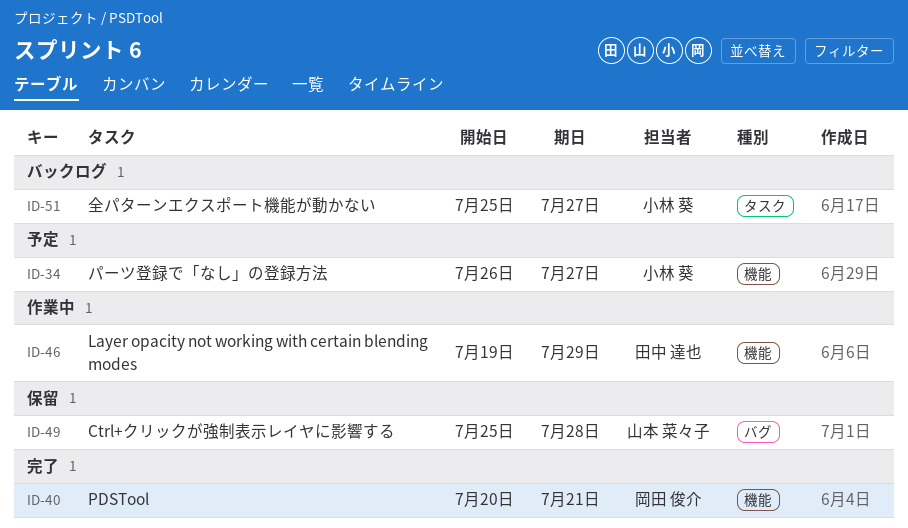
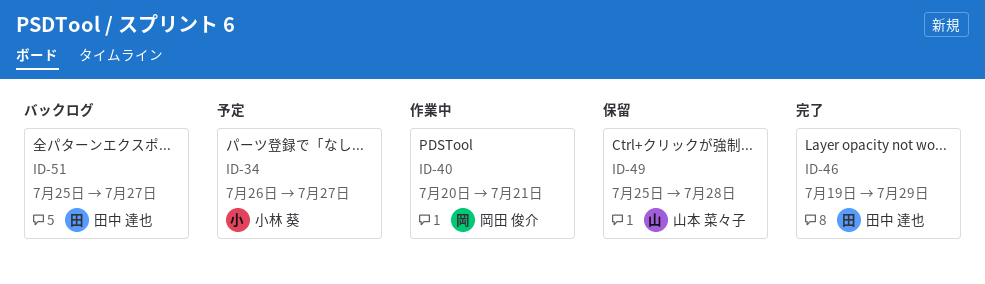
ID-40, status: 完了 -> 作業中
ID-46, status: 作業中 -> 完了
ID-51, owner: 小林 葵 -> 田中 達也

